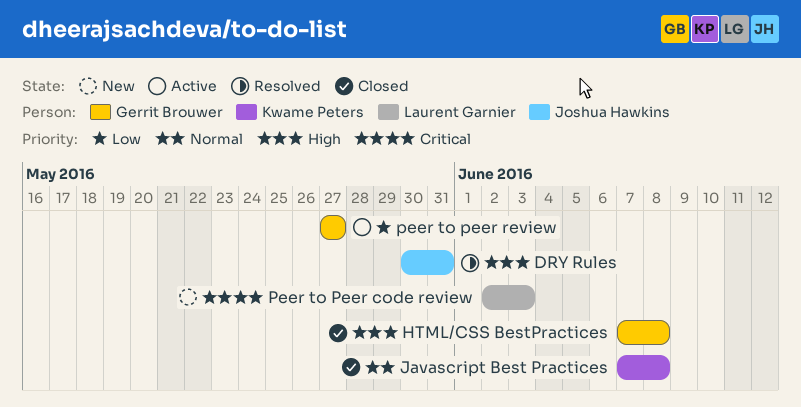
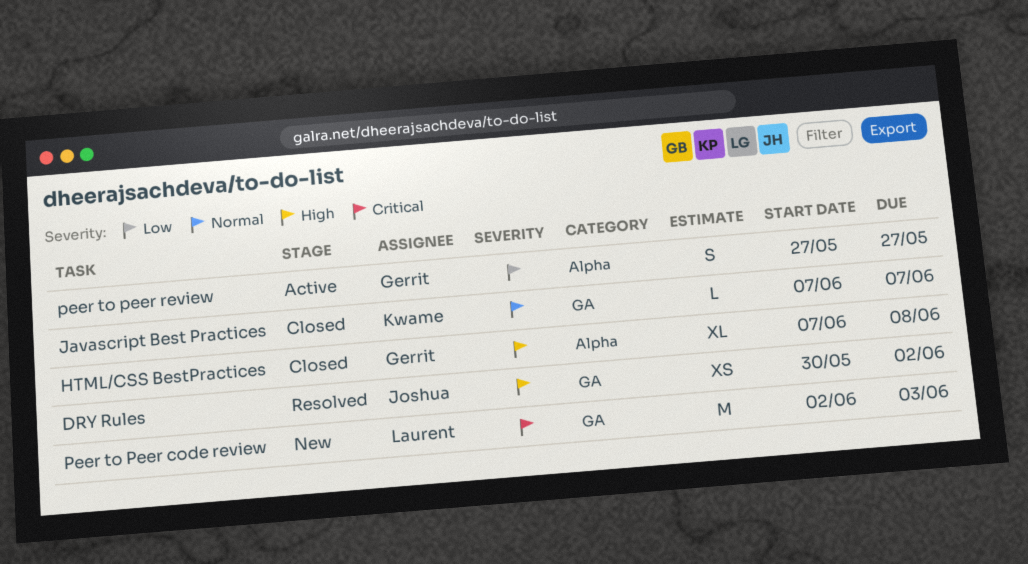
DRY Rules, due: May 31 -> Jun 2
Javascript Best Practices, due: Jun 8 -> Jun 7

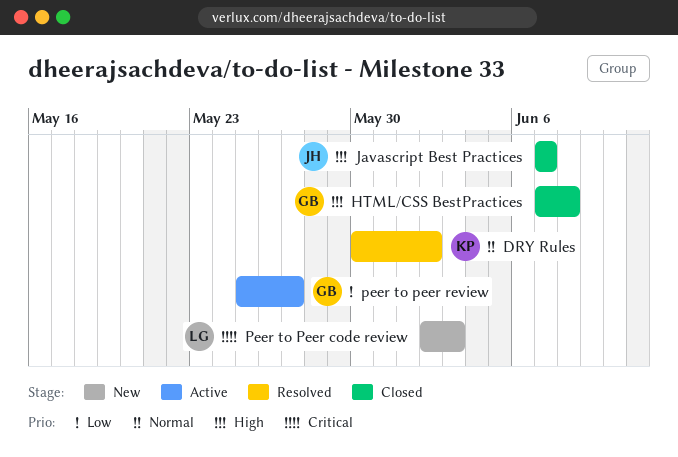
DRY Rules, owner: Joshua -> Kwame
DRY Rules, priority: High -> Normal
Javascript Best Practices, owner: Kwame -> Joshua
Javascript Best Practices, priority: Normal -> High
peer to peer review, start: May 27 -> May 25

